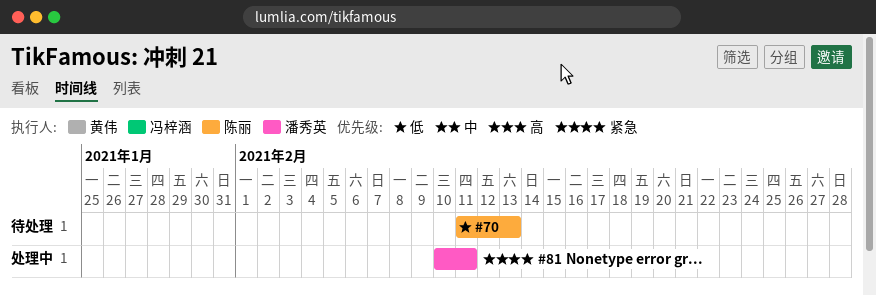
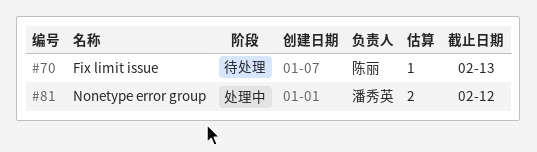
#81, due: Feb 11 -> Feb 12

